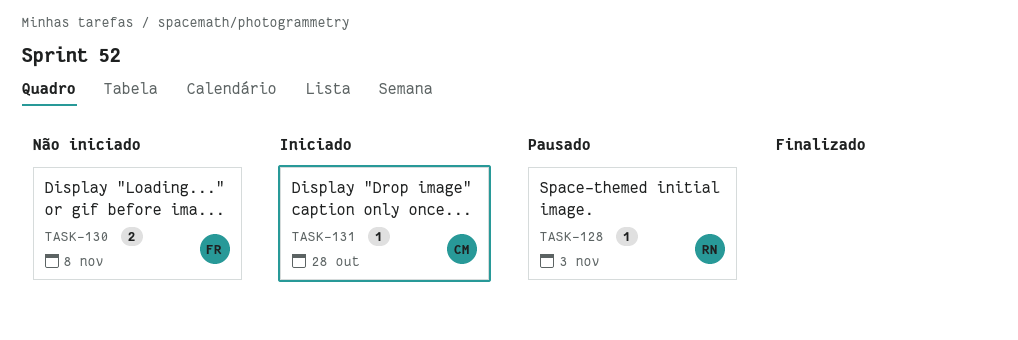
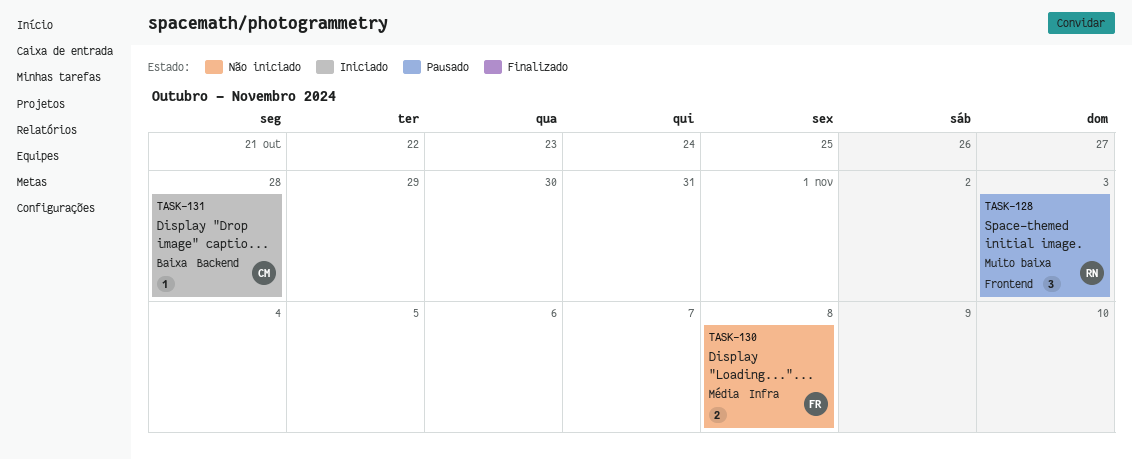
TASK-128, estimate: 1 -> 3

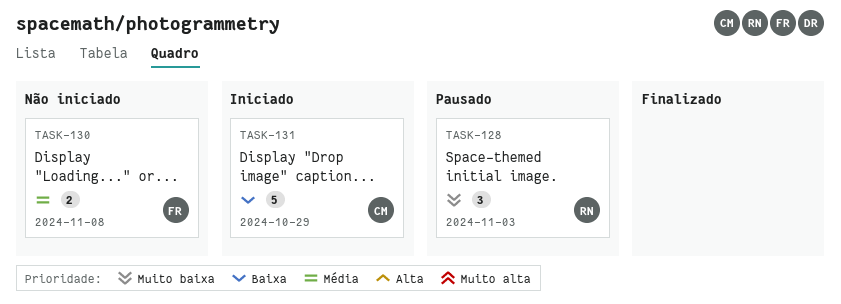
TASK-131, estimate: 1 -> 5
TASK-131, due: Oct 28 -> Oct 29

